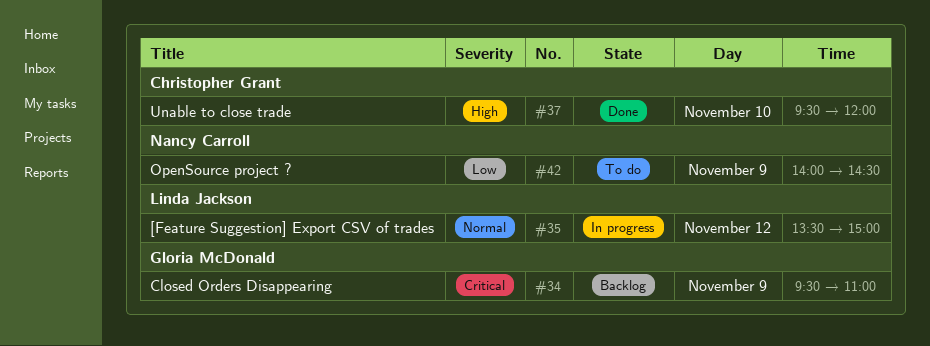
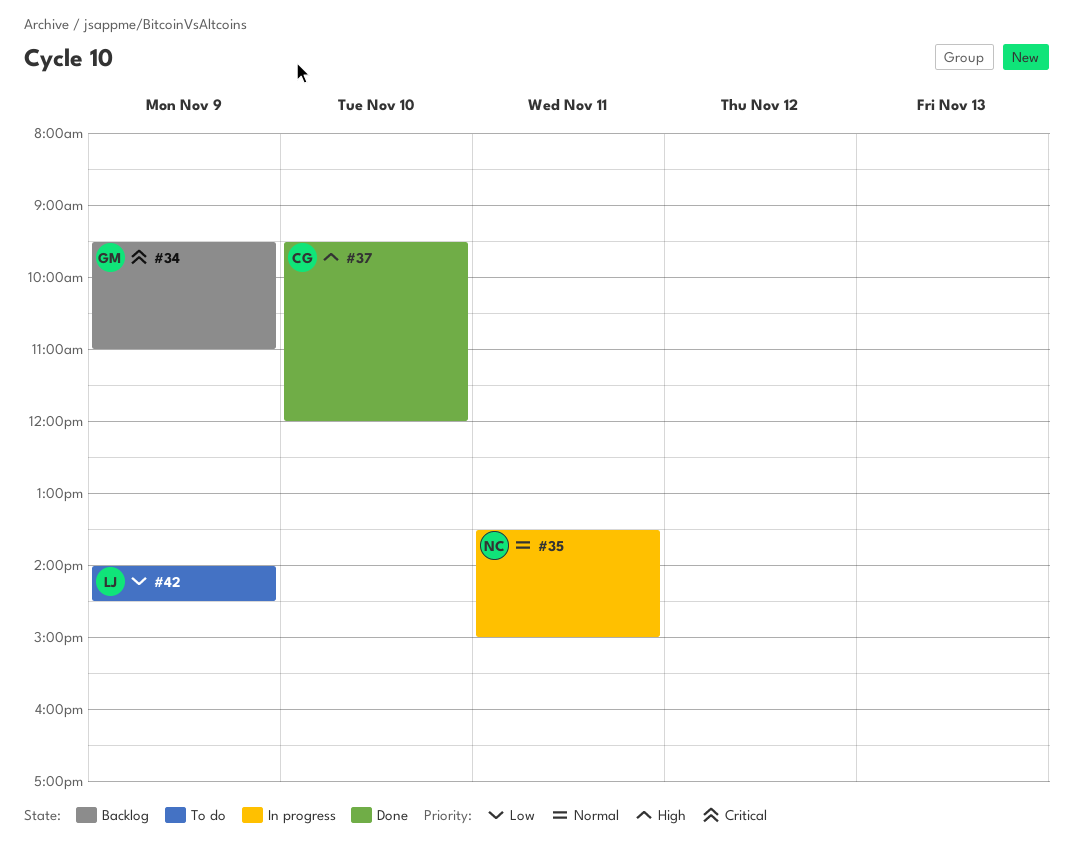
#35, owner: Linda Jackson -> Nancy Carroll
#35, day: Nov 12 -> Nov 11
#42, owner: Nancy Carroll -> Linda Jackson

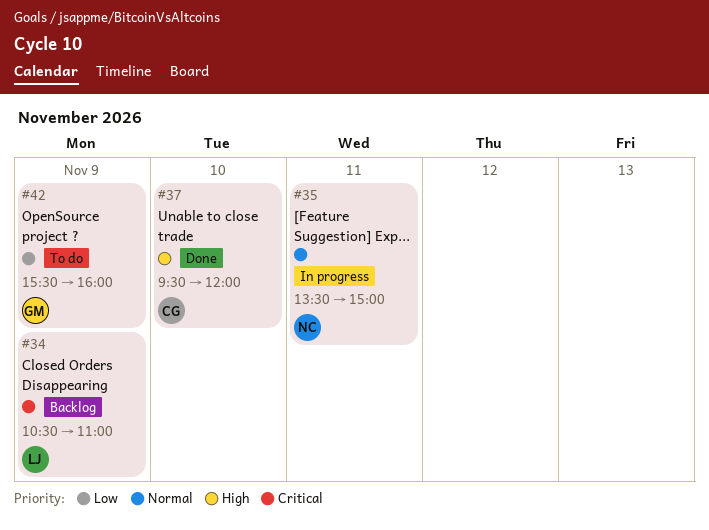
#34, owner: GM -> LJ
#34, begins: 09:30 -> 10:30
#42, owner: LJ -> GM
#42, begins: 14:00 -> 15:30
#42, ends: 14:30 -> 16:00

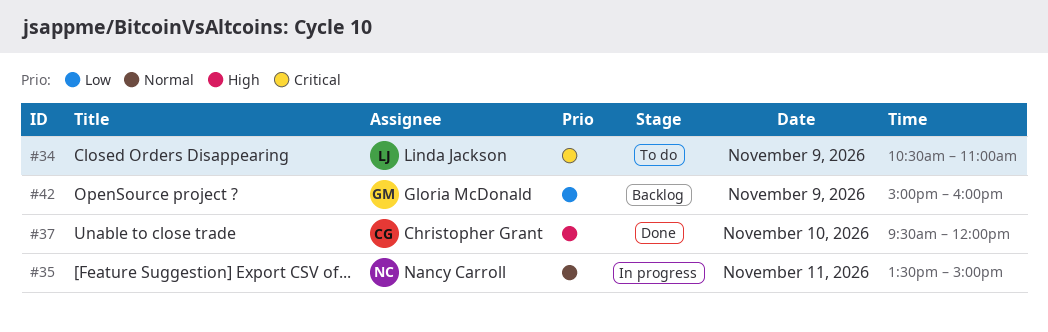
#34, status: Backlog -> To do
#42, status: To do -> Backlog
#42, begins: 15:30 -> 15:00

